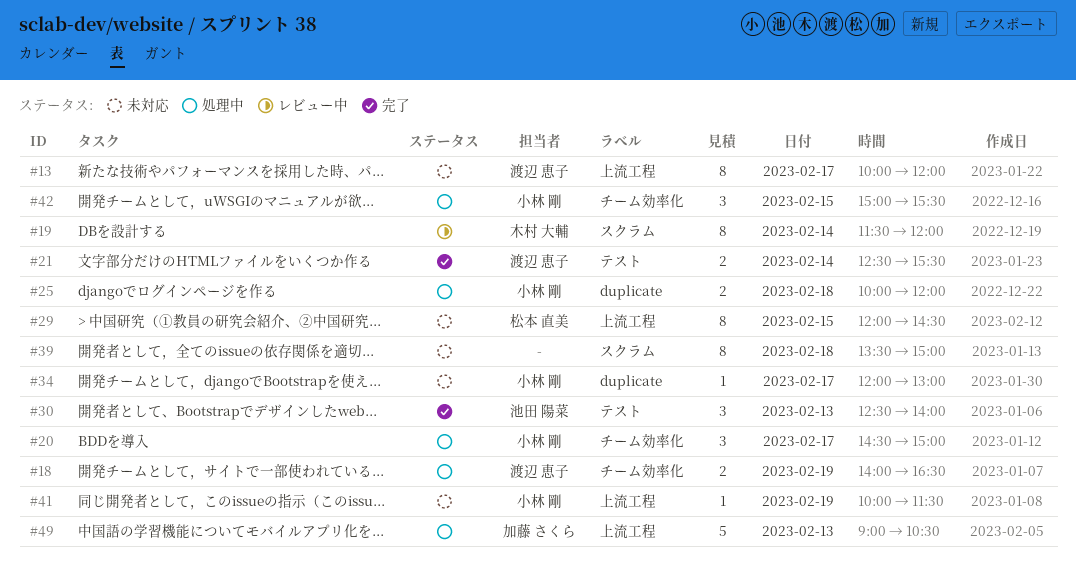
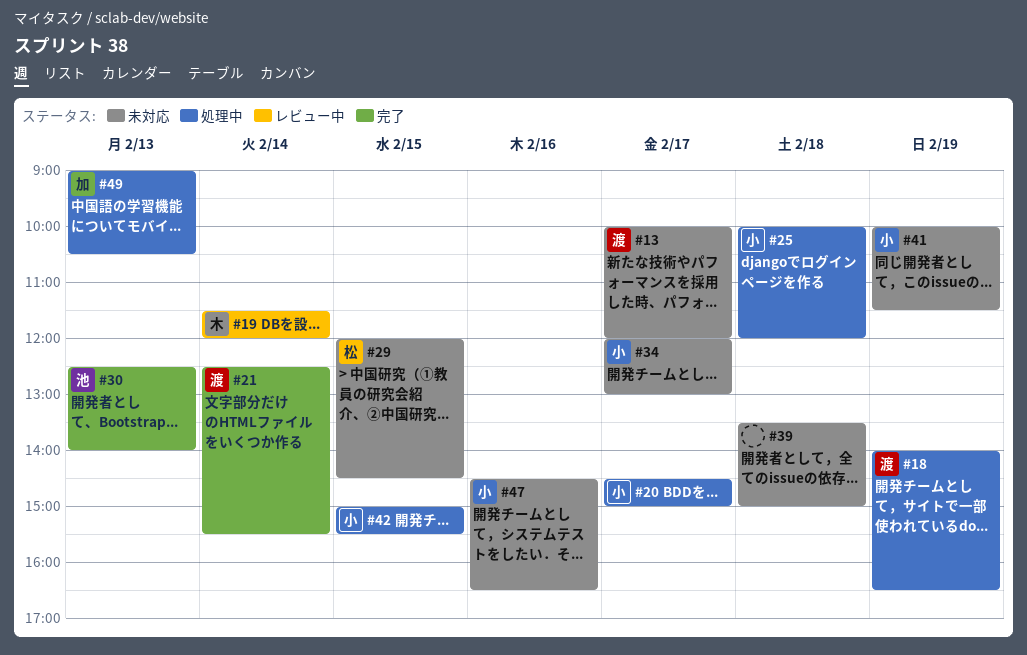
#47: none -> present

